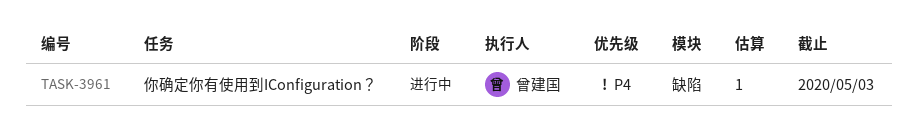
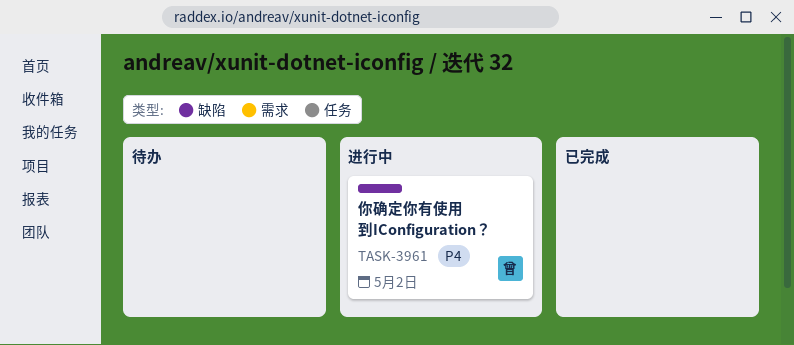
TASK-3961, due: May 3 -> May 2

